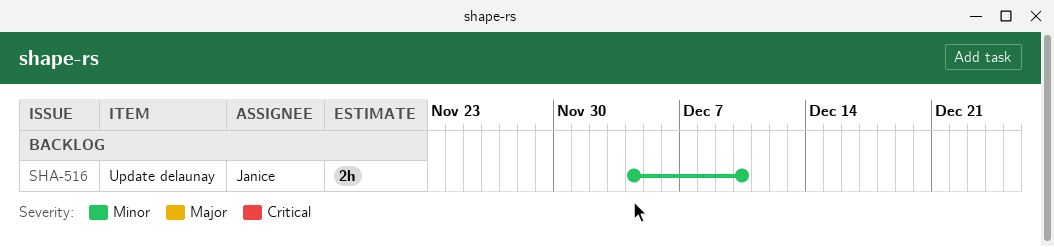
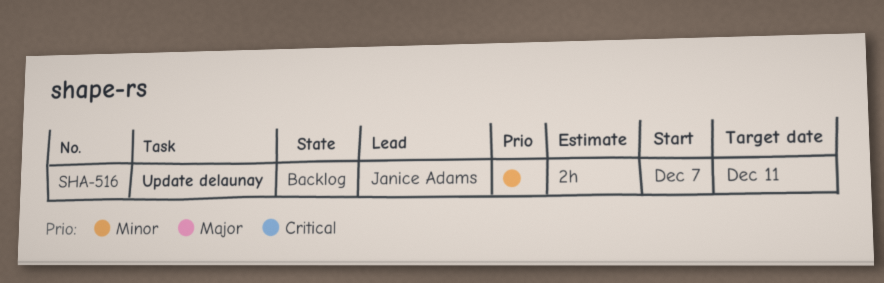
SHA-516, start: Dec 4 -> Dec 7
SHA-516, due: Dec 10 -> Dec 11

